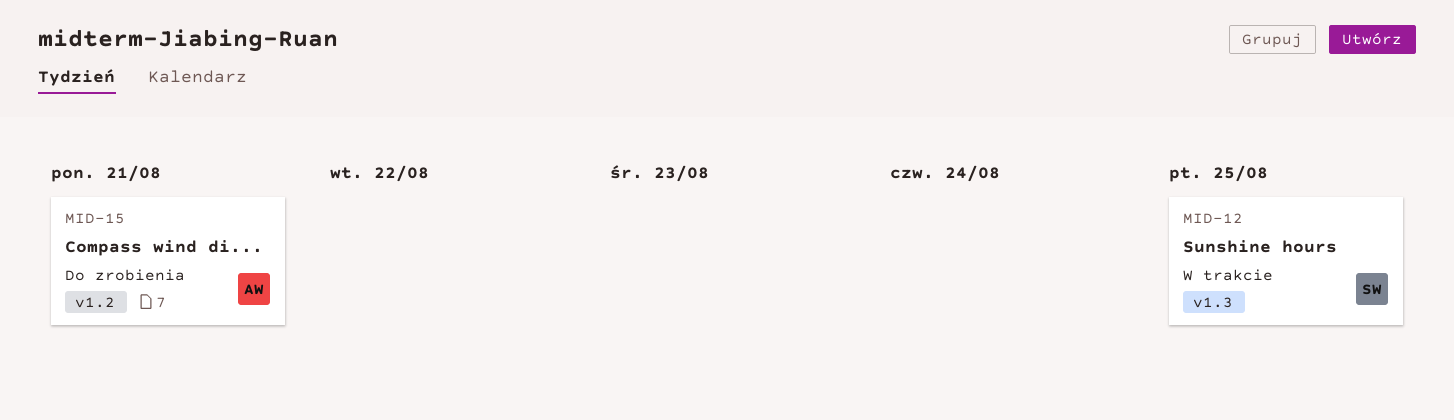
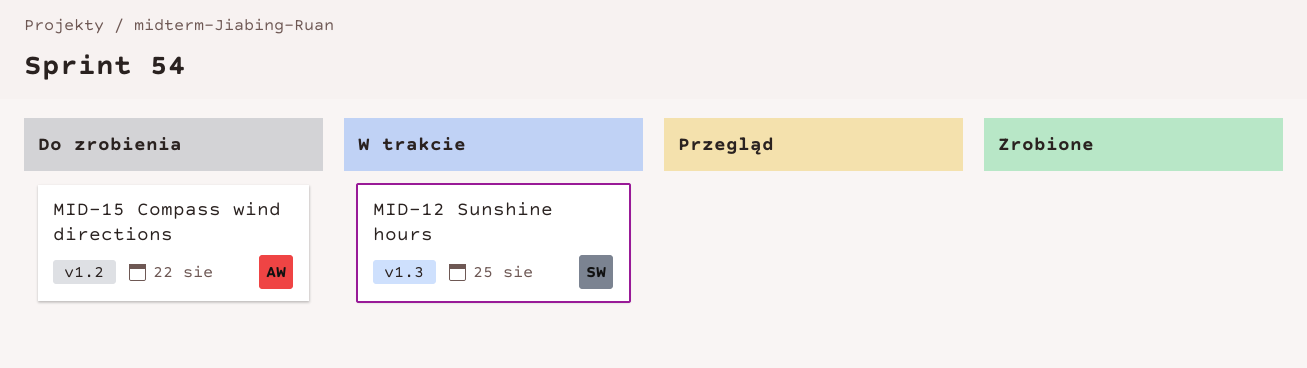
MID-15, due: Aug 21 -> Aug 22

